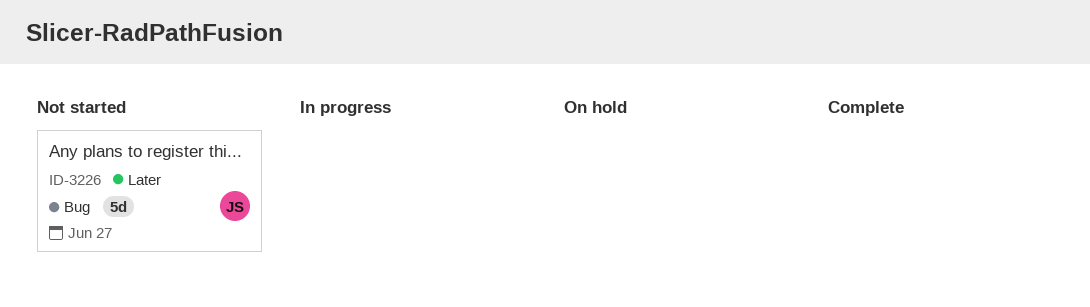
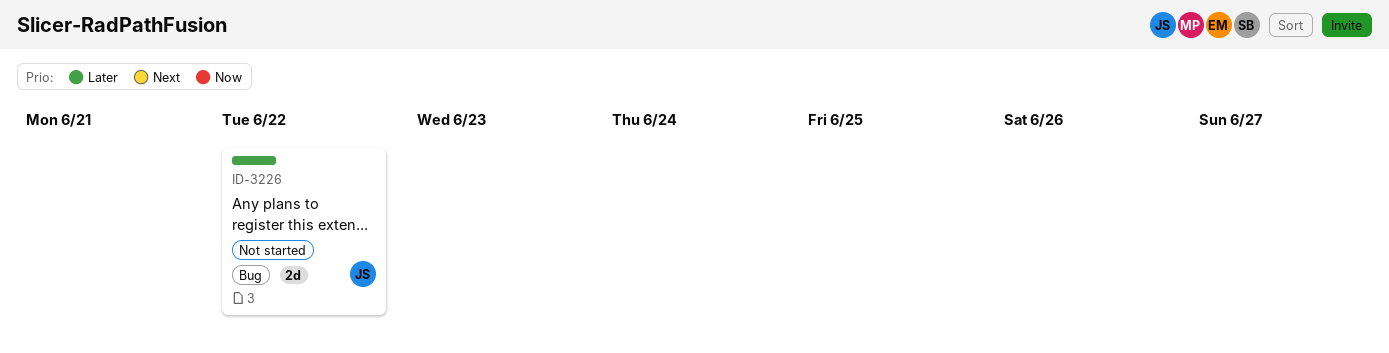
ID-3226, estimate: 5d -> 2d
ID-3226, due: Jun 27 -> Jun 22

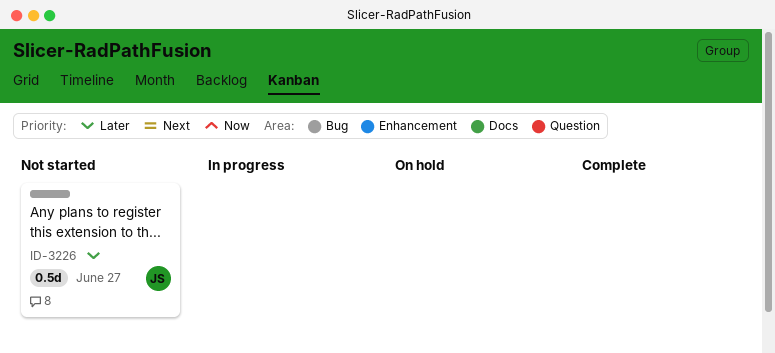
ID-3226, estimate: 2d -> 0.5d
ID-3226, due: Jun 22 -> Jun 27

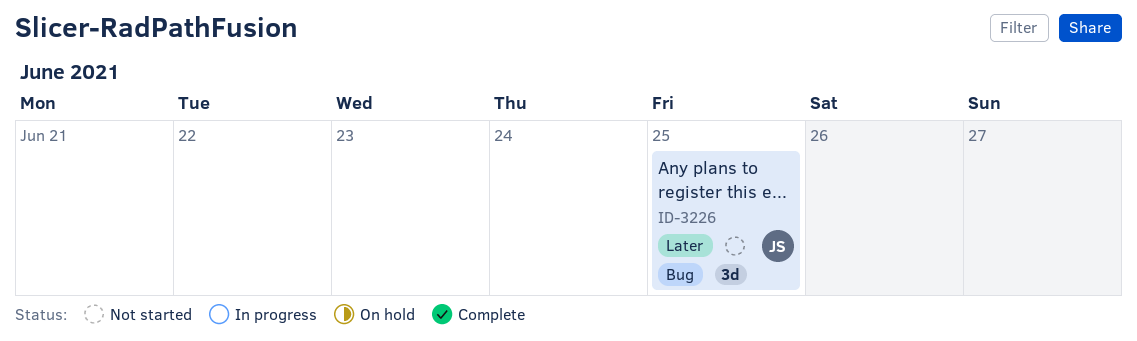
ID-3226, estimate: 0.5d -> 3d
ID-3226, due: Jun 27 -> Jun 25

